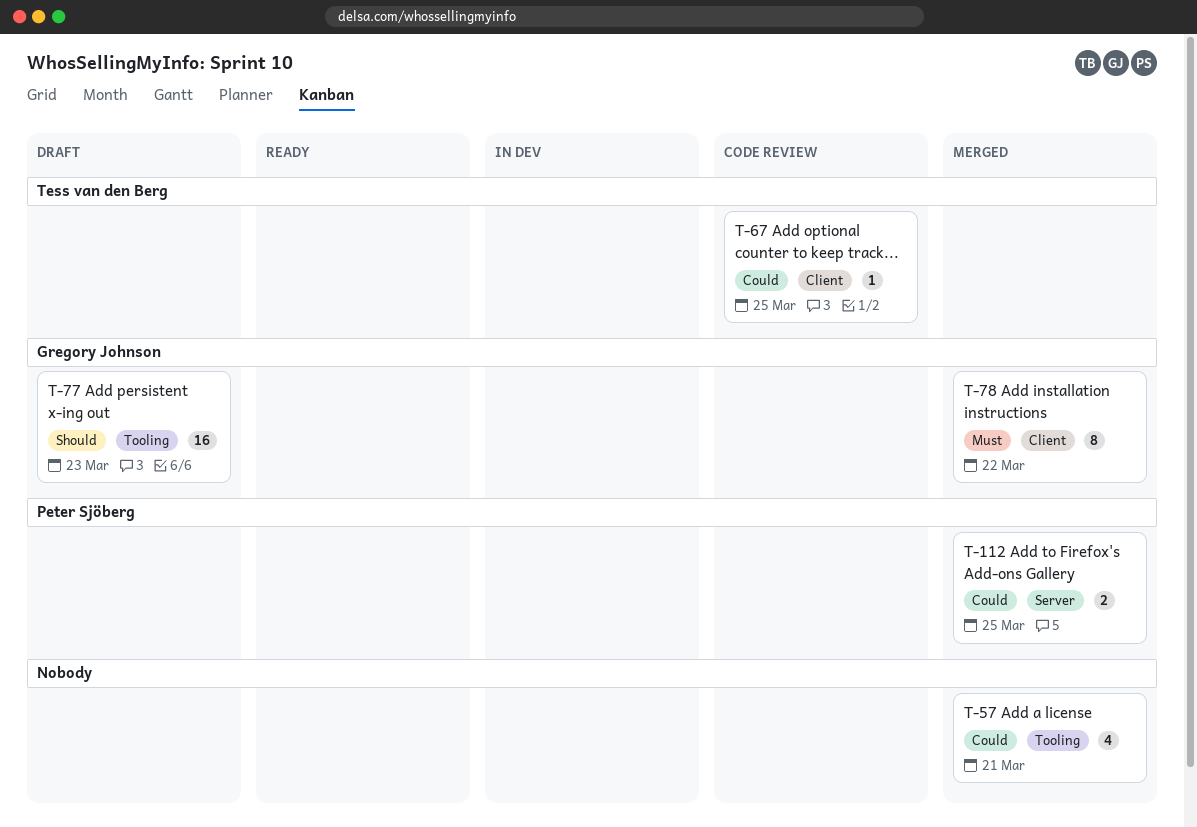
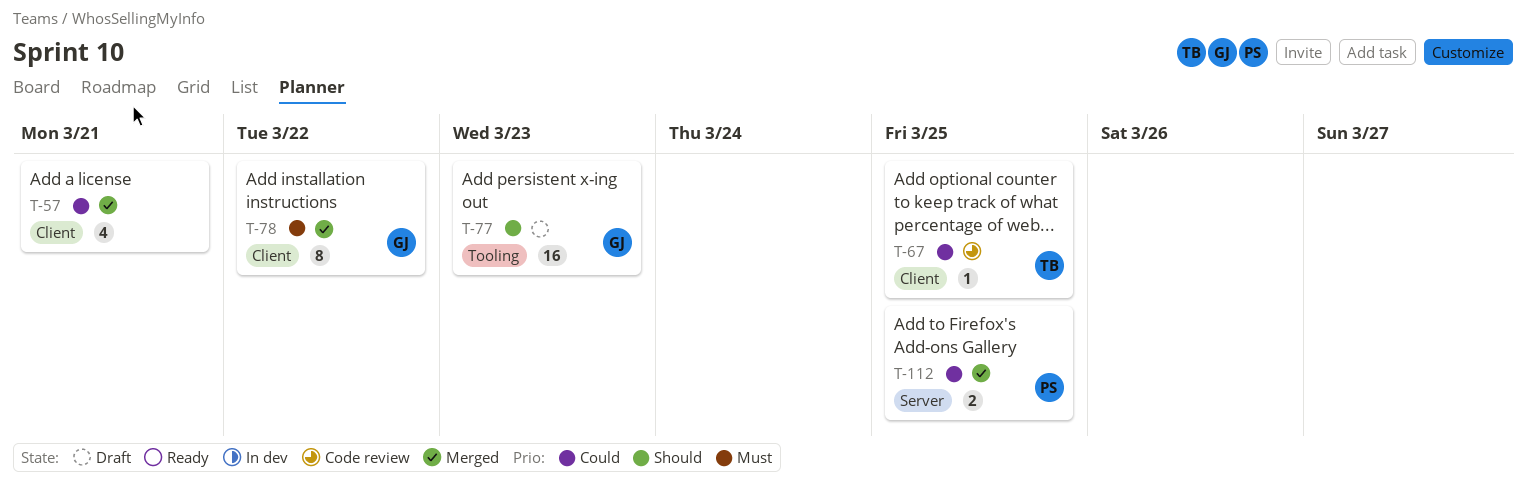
T-57, label: Tooling -> Client

